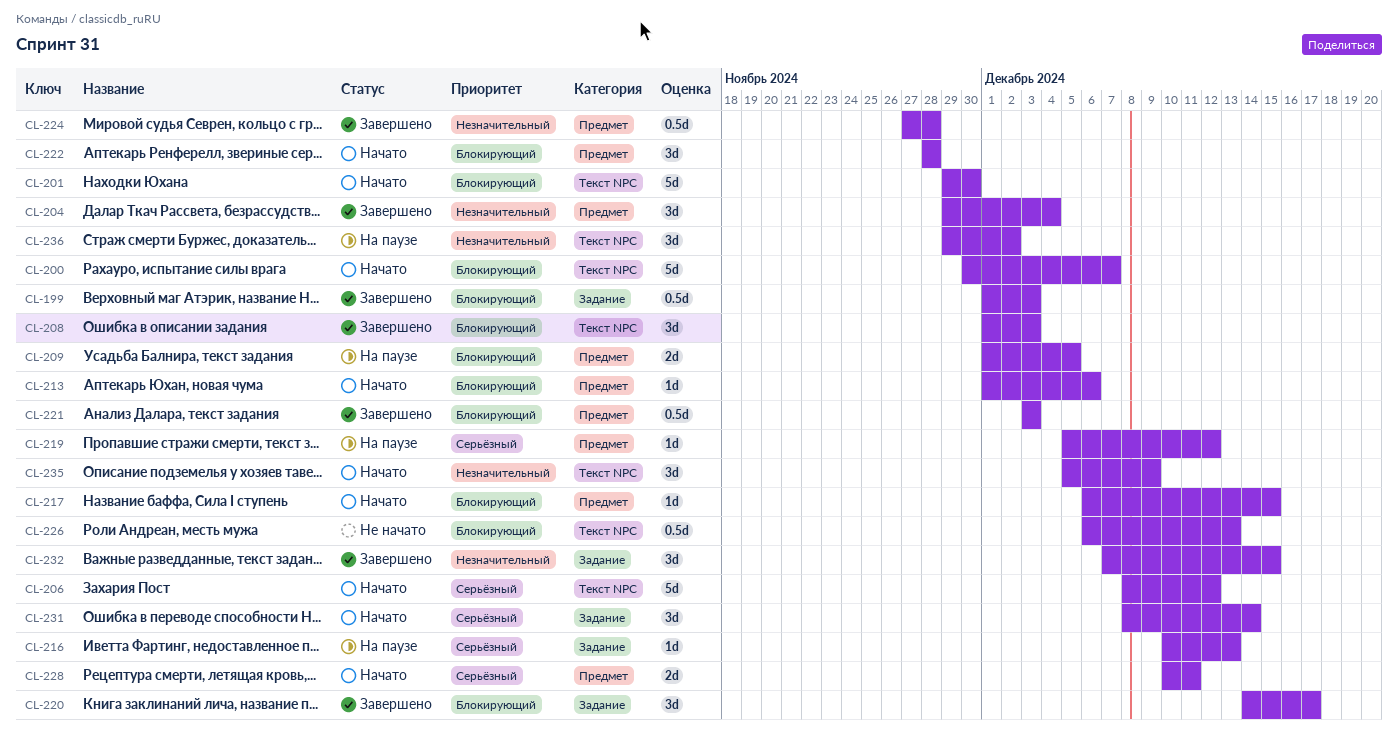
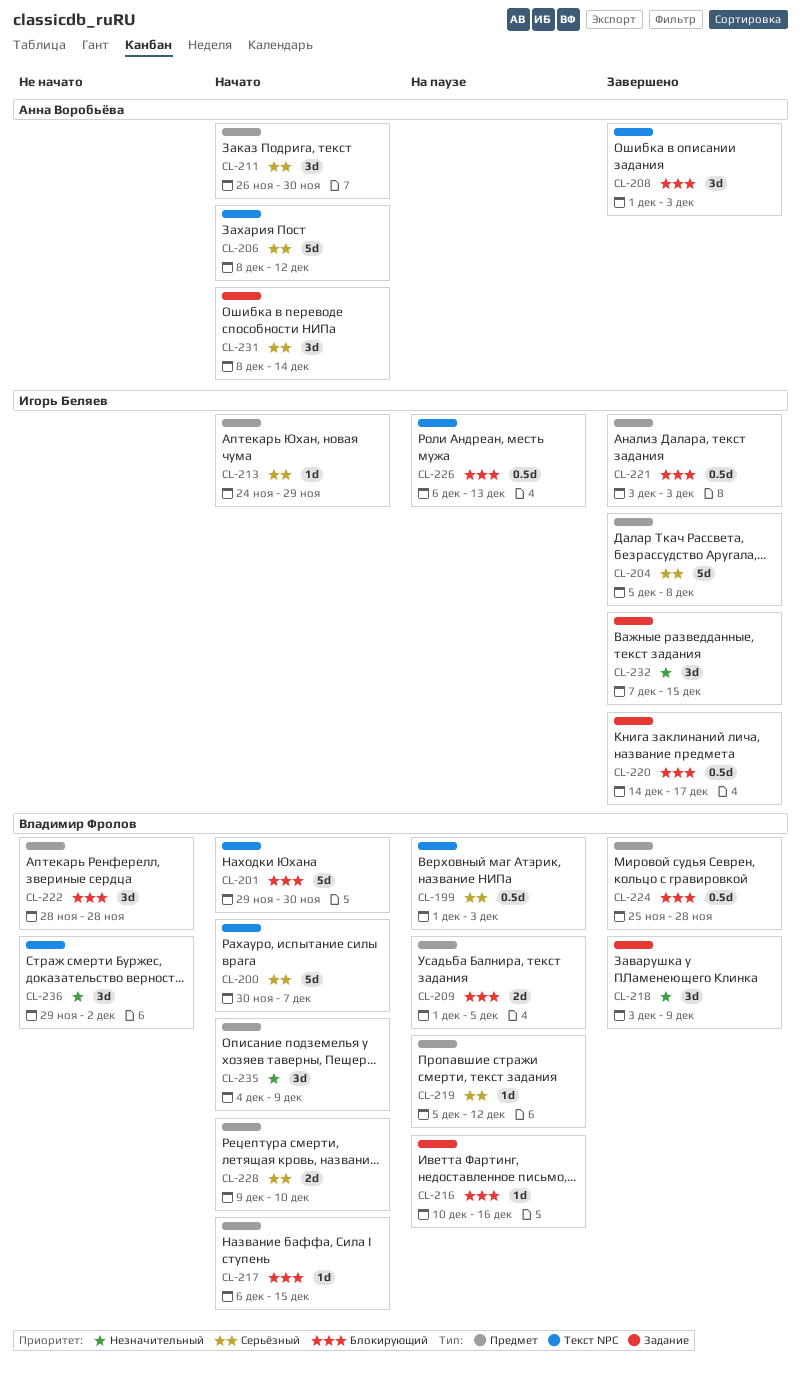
CL-199, status: Завершено -> На паузе
CL-199, priority: Блокирующий -> Серьёзный
CL-199, label: Задание -> Текст NPC
CL-200, priority: Блокирующий -> Серьёзный
CL-204, priority: Незначительный -> Серьёзный
CL-204, estimate: 3d -> 5d
CL-204, start: Nov 29 -> Dec 5
CL-204, due: Dec 4 -> Dec 8
CL-211: none -> present
CL-213, priority: Блокирующий -> Серьёзный
CL-213, start: Dec 1 -> Nov 24
CL-213, due: Dec 6 -> Nov 29
CL-216, priority: Серьёзный -> Блокирующий
CL-216, due: Dec 13 -> Dec 16
CL-218: none -> present
CL-220, estimate: 3d -> 0.5d
CL-222, status: Начато -> Не начато
CL-224, priority: Незначительный -> Блокирующий
CL-224, start: Nov 27 -> Nov 25
CL-226, status: Не начато -> На паузе
CL-228, start: Dec 10 -> Dec 9
CL-228, due: Dec 11 -> Dec 10
CL-235, label: Текст NPC -> Предмет
CL-235, start: Dec 5 -> Dec 4
CL-236, status: На паузе -> Не начато

